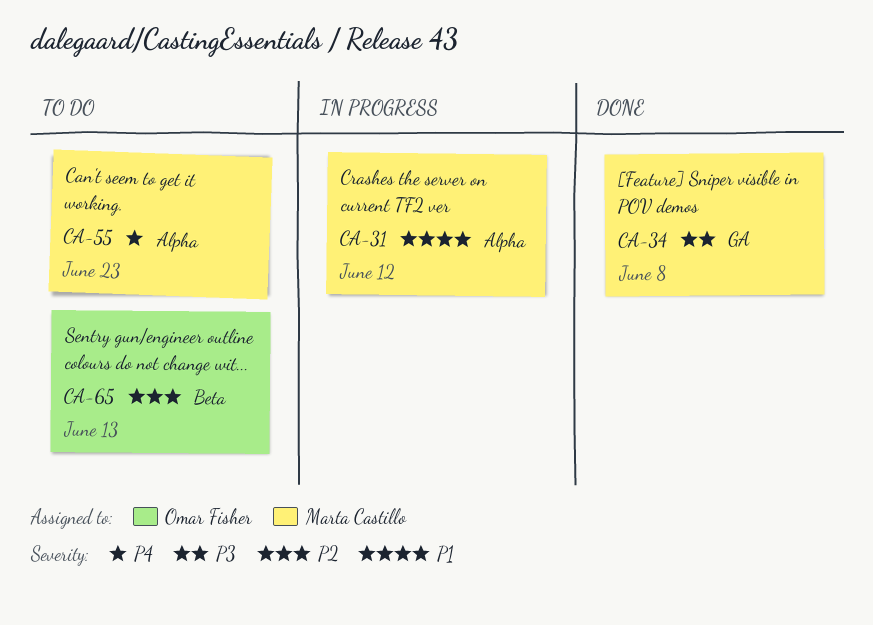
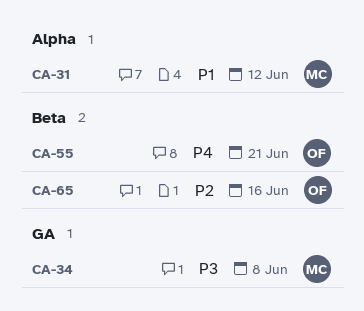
CA-55, owner: Marta Castillo -> Omar Fisher
CA-55, label: Alpha -> Beta
CA-55, due: Jun 23 -> Jun 21
CA-65, due: Jun 13 -> Jun 16

